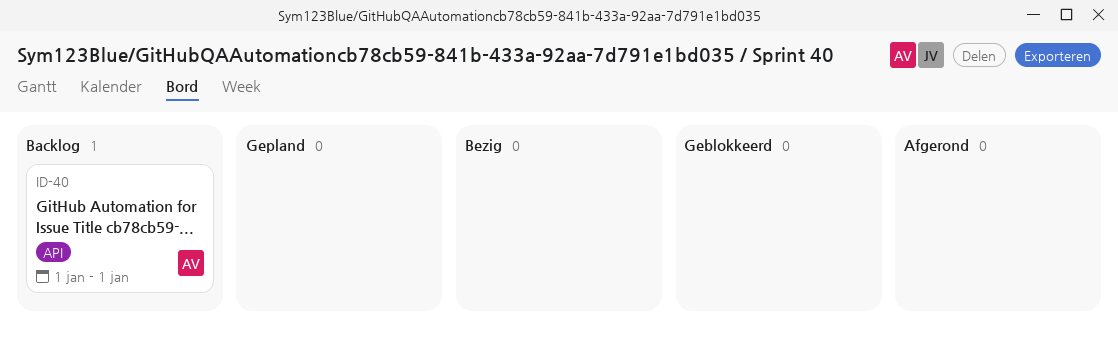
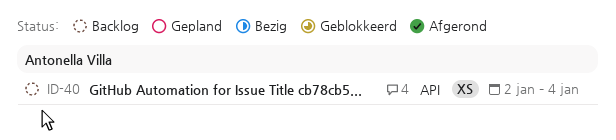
ID-40, start: Jan 1 -> Jan 2
ID-40, due: Jan 1 -> Jan 4

